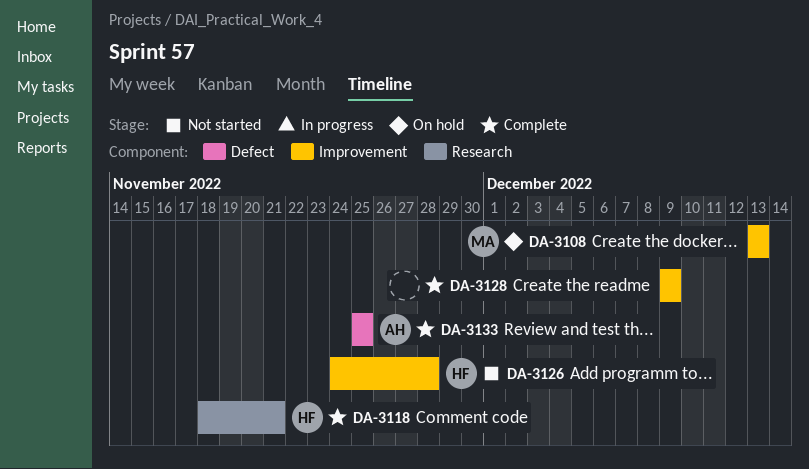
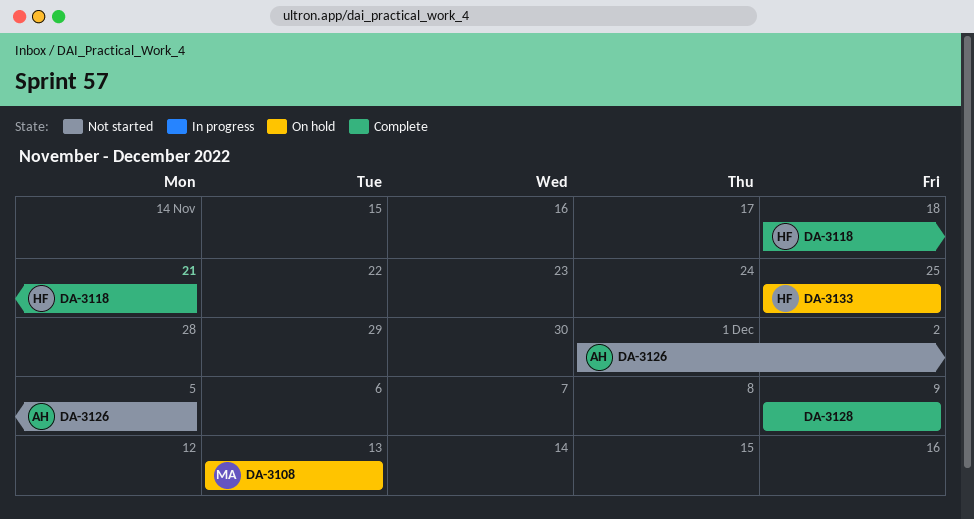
DA-3126, owner: HF -> AH
DA-3126, start: Nov 24 -> Dec 1
DA-3126, due: Nov 28 -> Dec 5
DA-3133, status: Complete -> On hold
DA-3133, owner: AH -> HF

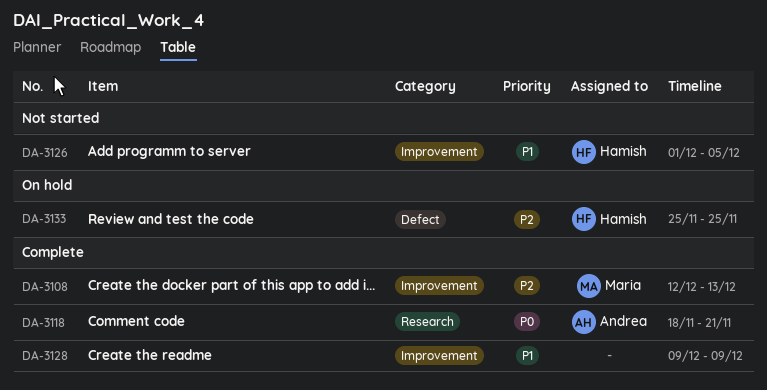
DA-3108, status: On hold -> Complete
DA-3108, start: Dec 13 -> Dec 12
DA-3118, owner: Hamish -> Andrea
DA-3126, owner: Andrea -> Hamish

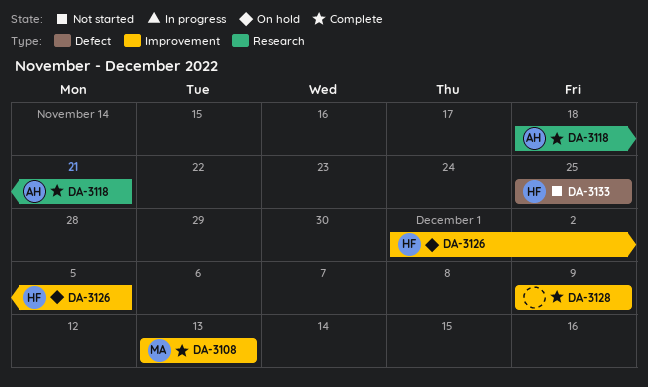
DA-3108, start: Dec 12 -> Dec 13
DA-3126, status: Not started -> On hold
DA-3133, status: On hold -> Not started

